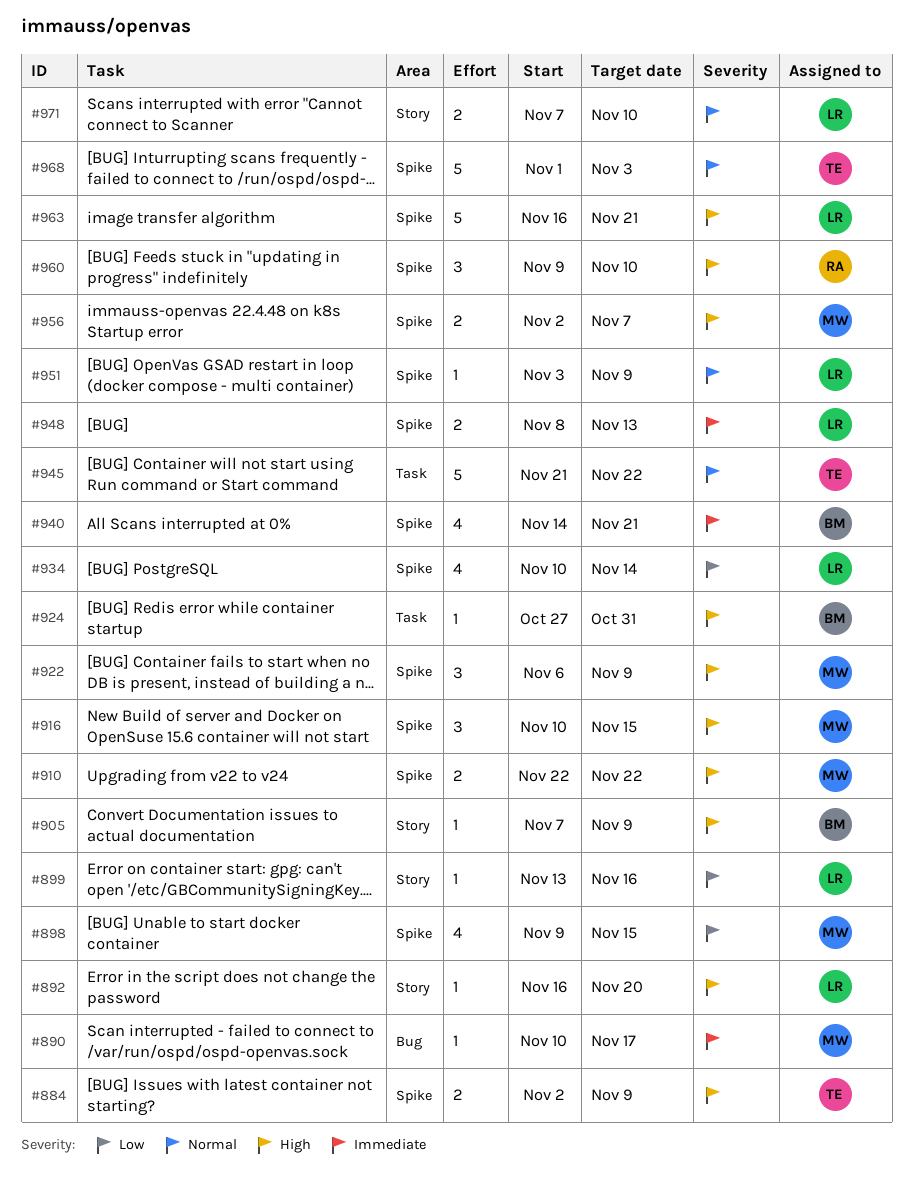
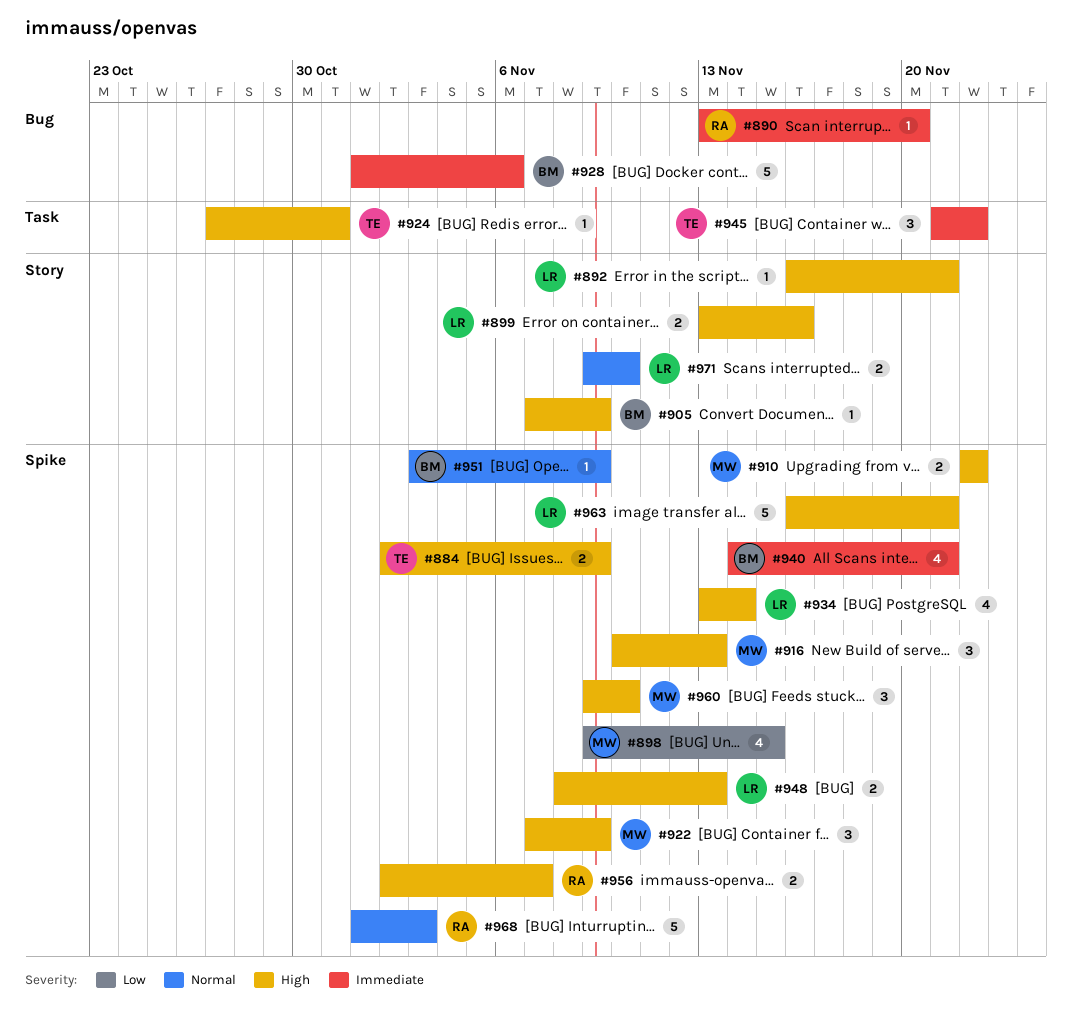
#890, owner: MW -> RA
#890, start: Nov 10 -> Nov 13
#890, due: Nov 17 -> Nov 20
#892, due: Nov 20 -> Nov 21
#899, priority: Low -> High
#899, estimate: 1 -> 2
#916, due: Nov 15 -> Nov 13
#922, start: Nov 6 -> Nov 7
#924, owner: BM -> TE
#928: none -> present
#934, priority: Low -> High
#934, start: Nov 10 -> Nov 13
#945, priority: Normal -> Immediate
#945, estimate: 5 -> 3
#948, priority: Immediate -> High
#951, owner: LR -> BM
#956, owner: MW -> RA
#960, owner: RA -> MW
#968, owner: TE -> RA
#971, start: Nov 7 -> Nov 9

